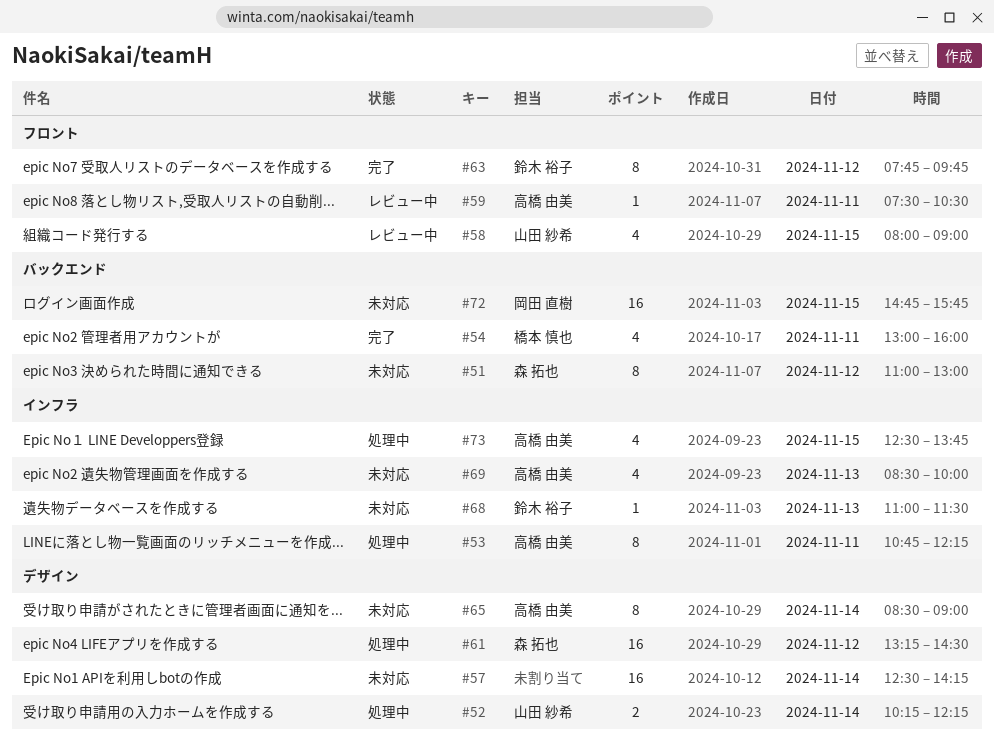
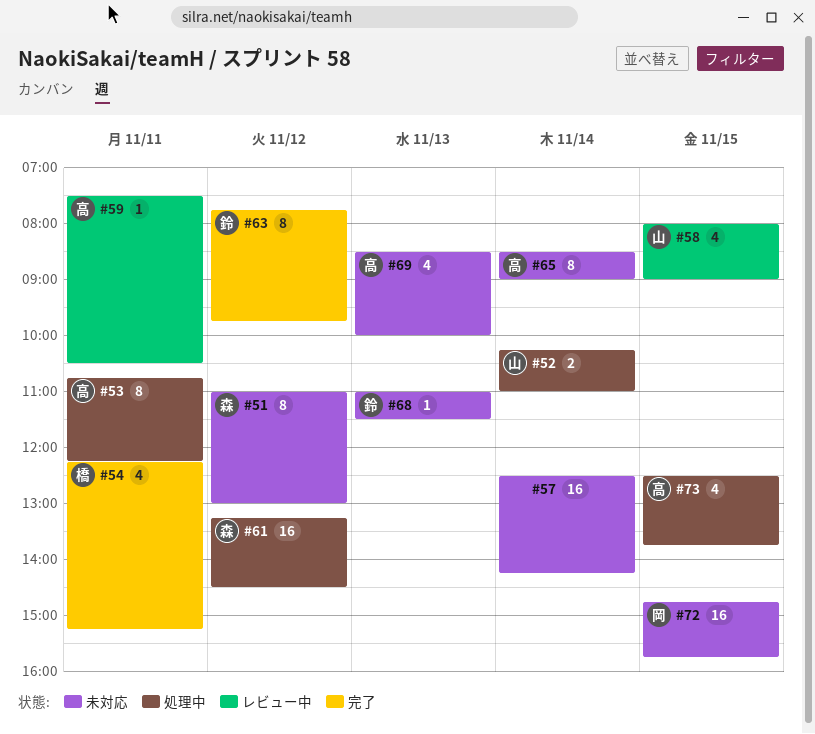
#52, ends: 12:15 -> 11:00
#54, begins: 13:00 -> 12:15
#54, ends: 16:00 -> 15:15

